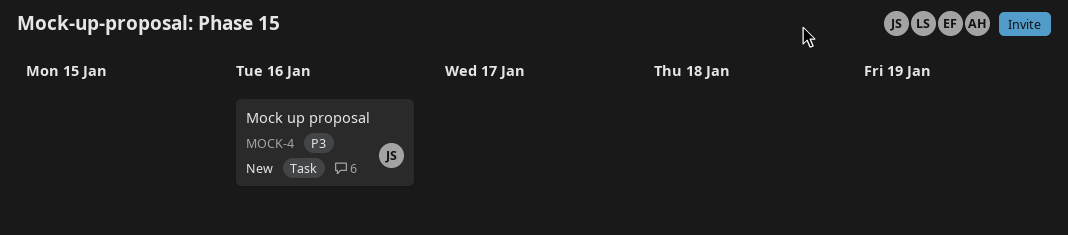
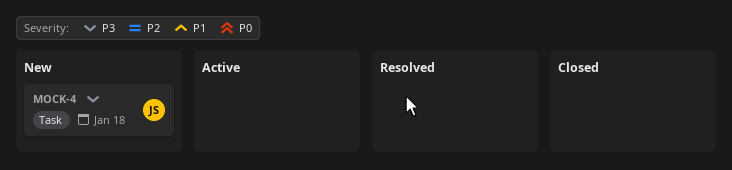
MOCK-4, due: Jan 16 -> Jan 18

